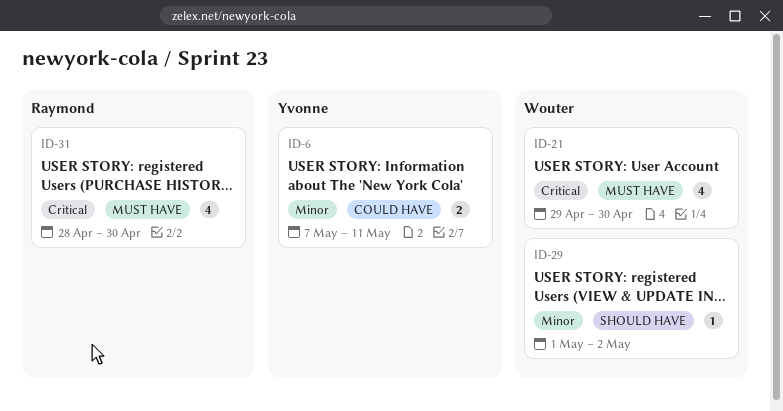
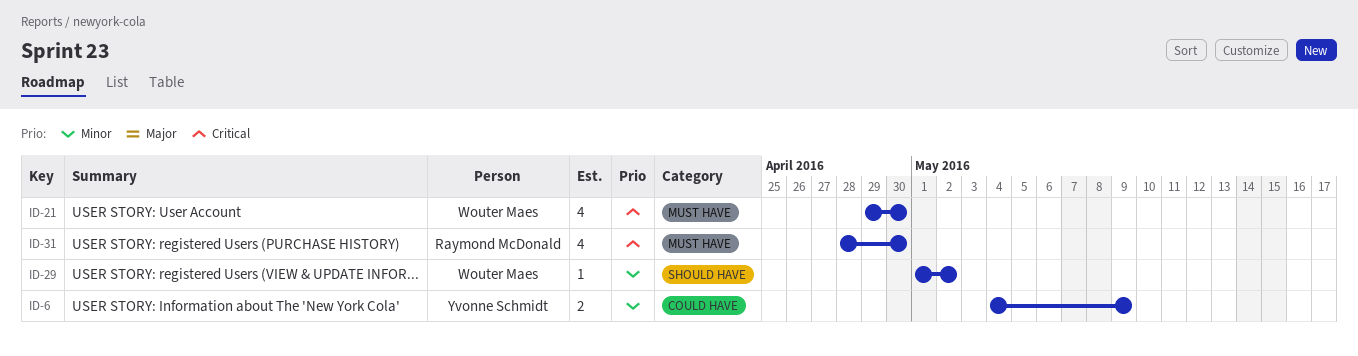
ID-6, start: May 7 -> May 4
ID-6, due: May 11 -> May 9

